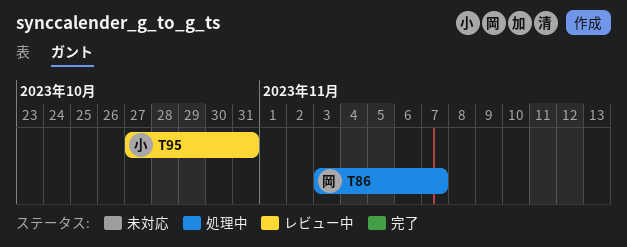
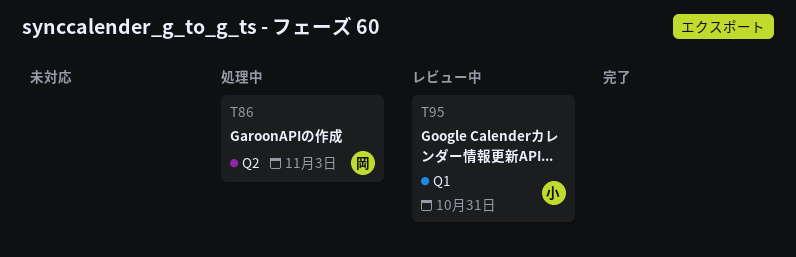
T86, due: Nov 7 -> Nov 3

